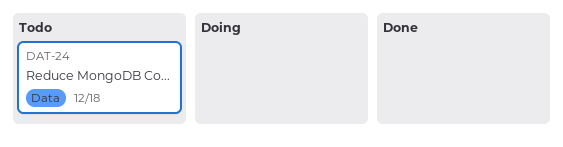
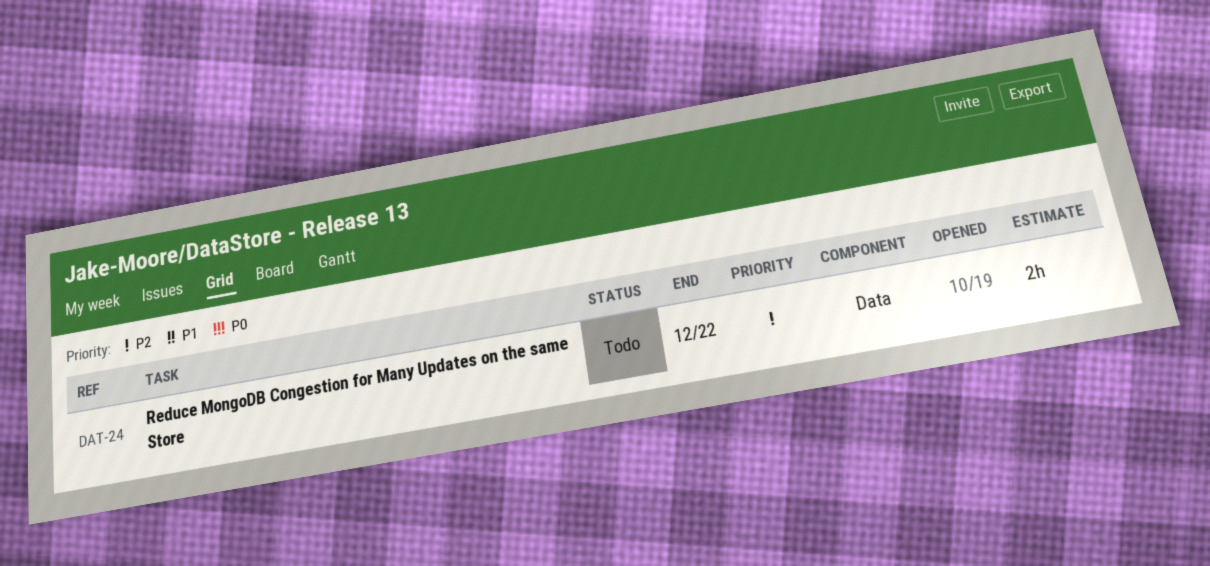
DAT-24, due: Dec 18 -> Dec 22

